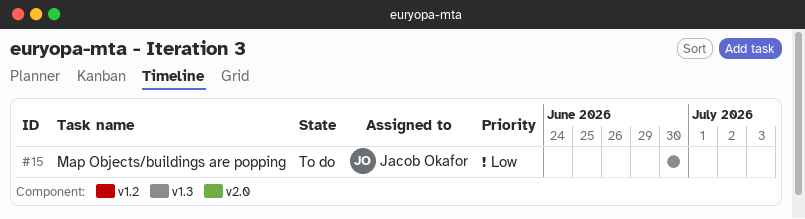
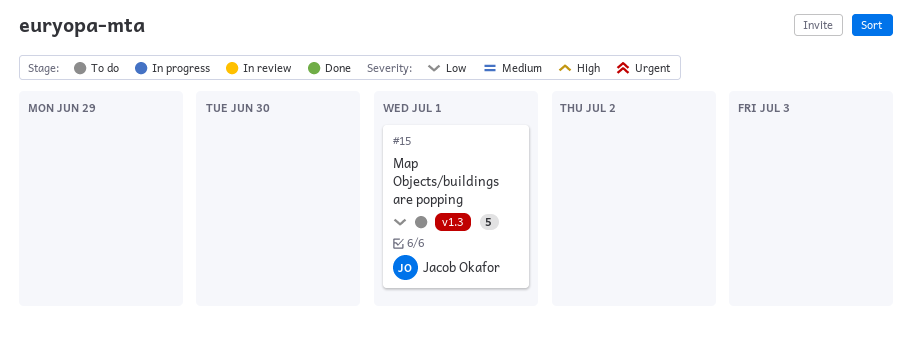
#15, due: Jun 30 -> Jul 1

